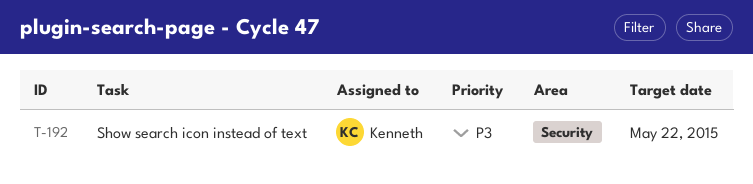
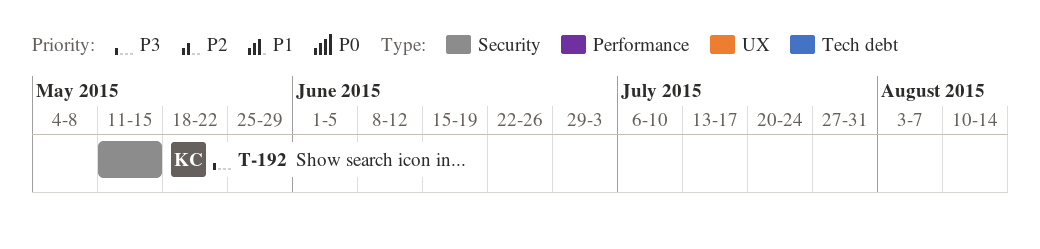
T-192, due: May 22 -> May 15

